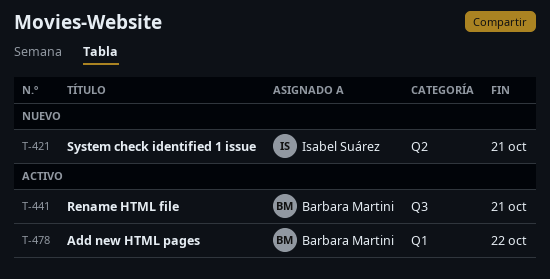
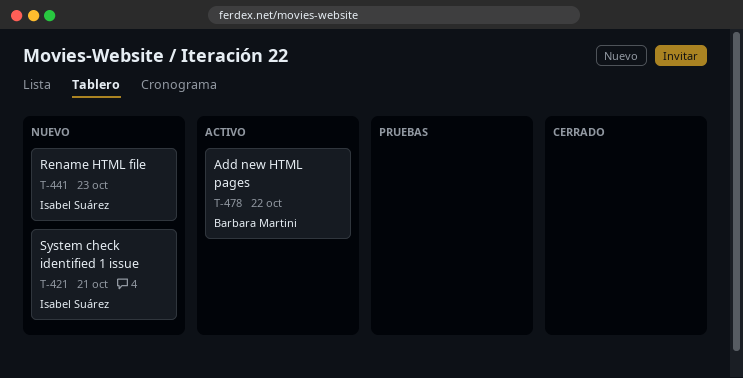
T-441, status: Activo -> Nuevo
T-441, owner: Barbara Martini -> Isabel Suárez
T-441, due: Oct 21 -> Oct 23

